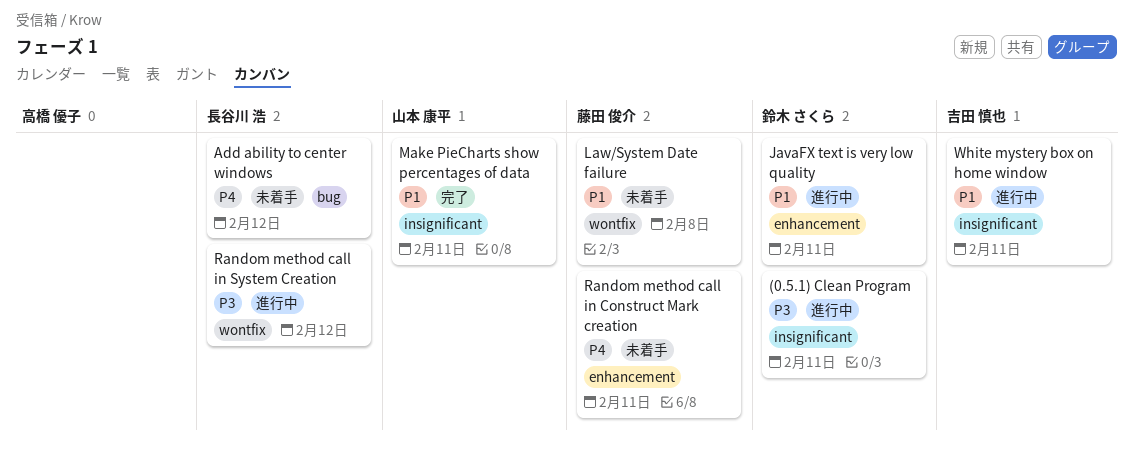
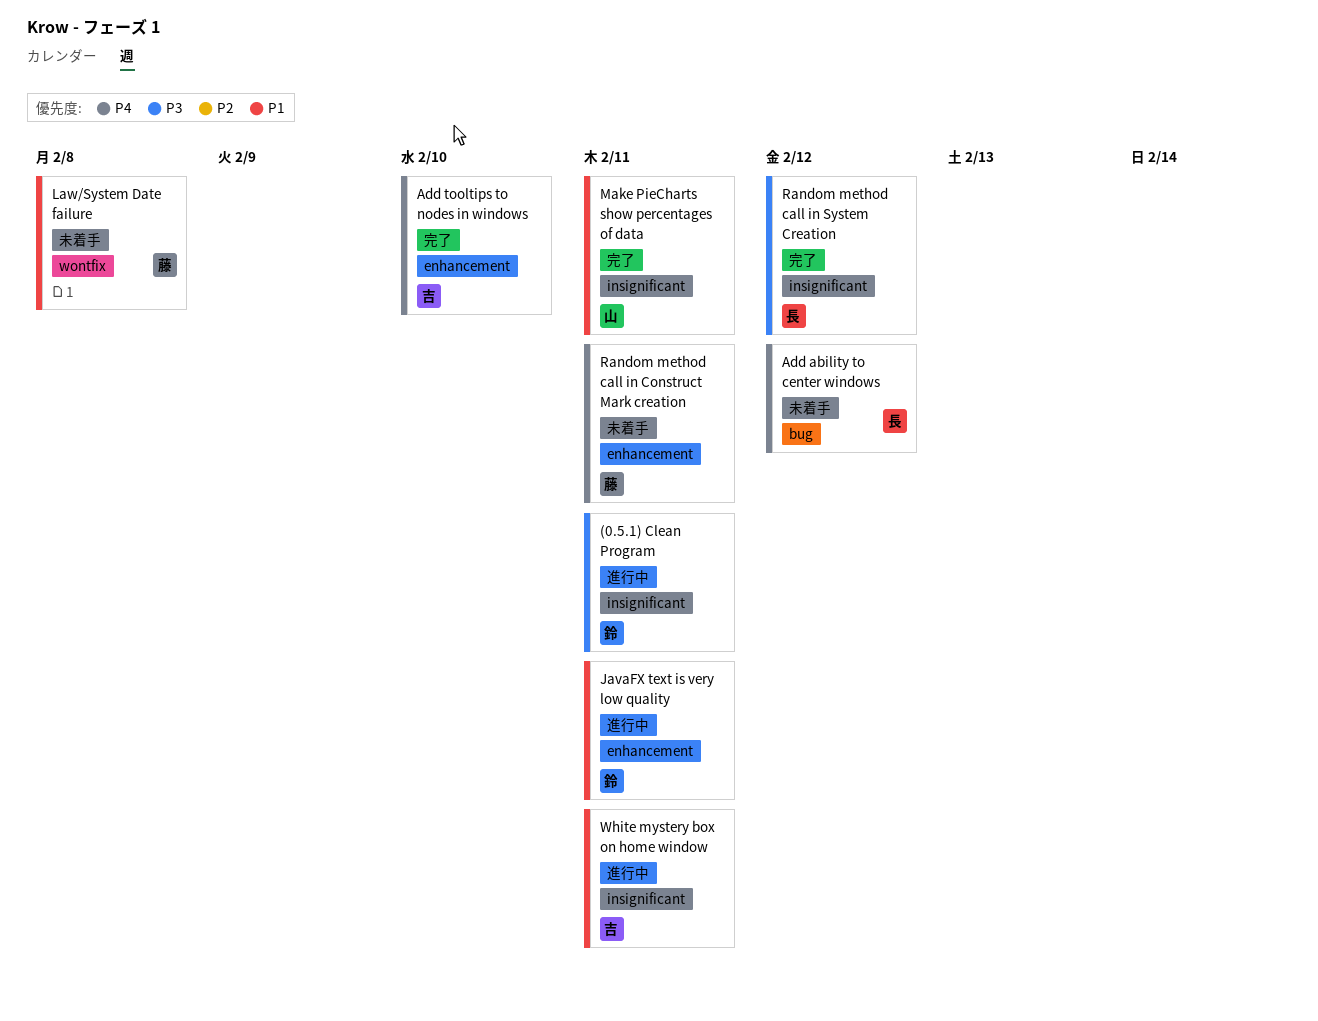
Add tooltips to nodes in windows: none -> present
Random method call in System Creation, status: 進行中 -> 完了
Random method call in System Creation, label: wontfix -> insignificant

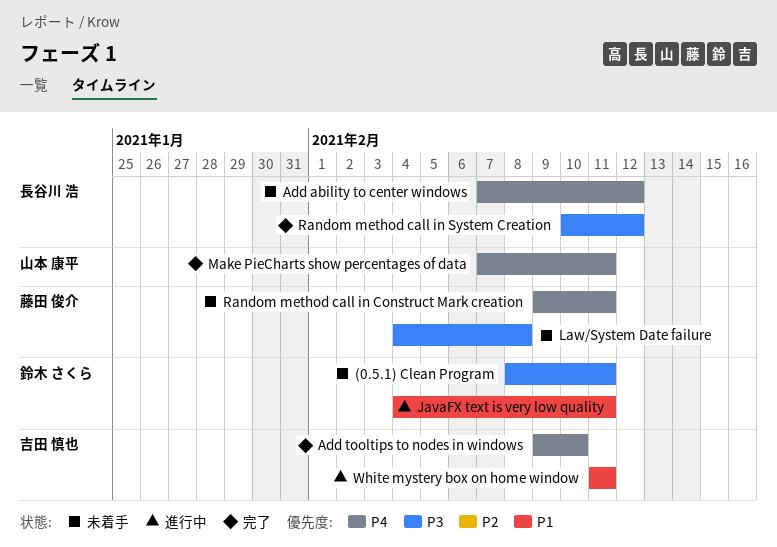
(0.5.1) Clean Program, status: 進行中 -> 未着手
Law/System Date failure, priority: P1 -> P3
Make PieCharts show percentages of data, priority: P1 -> P4

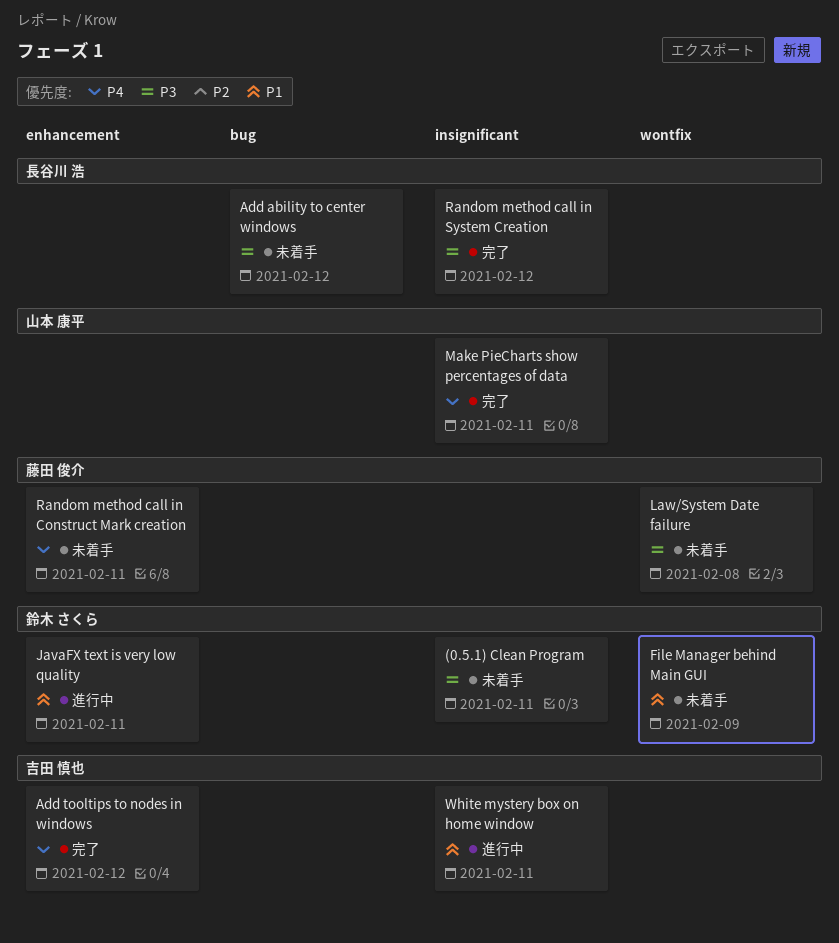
Add ability to center windows, priority: P4 -> P3
Add tooltips to nodes in windows, due: Feb 10 -> Feb 12
File Manager behind Main GUI: none -> present

